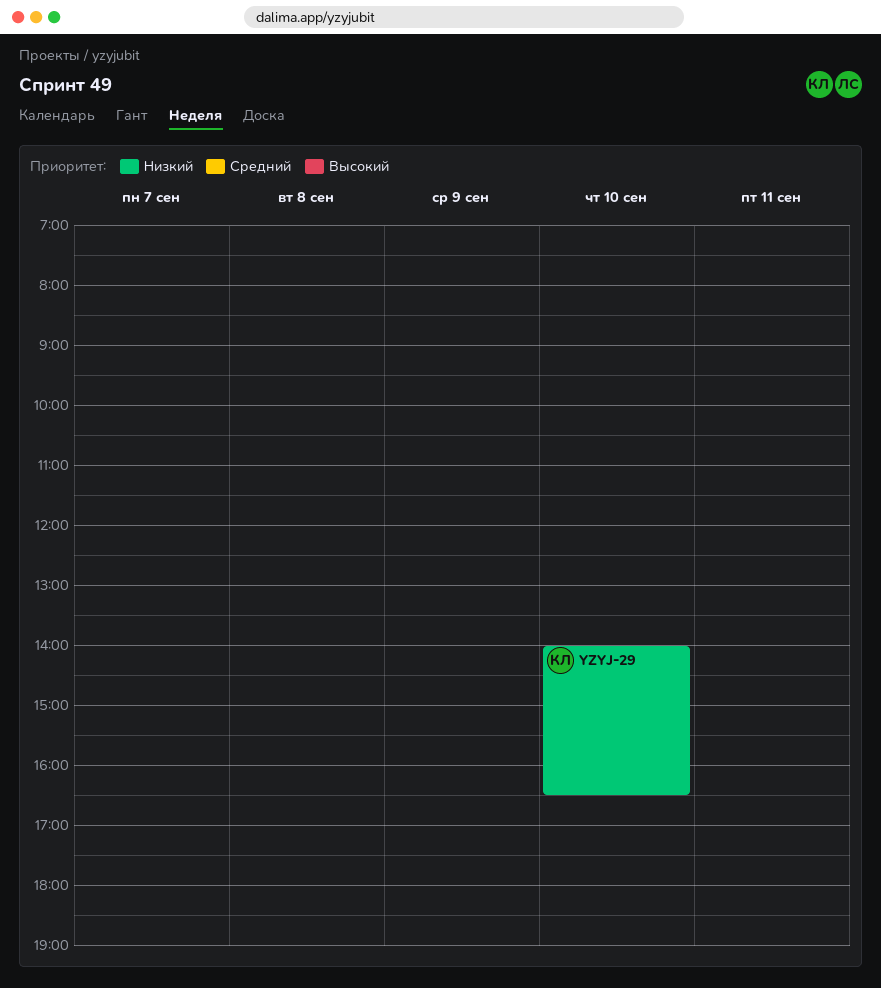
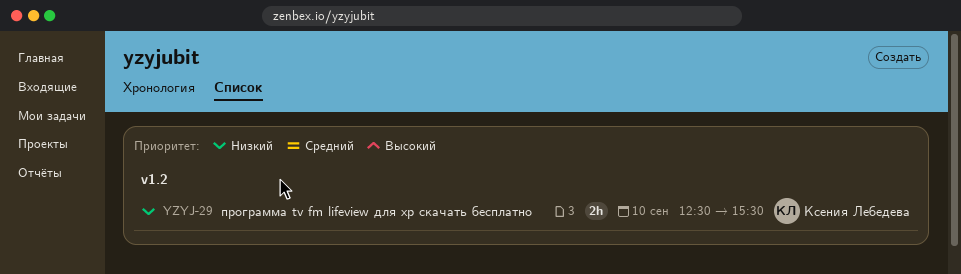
YZYJ-29, begins: 14:00 -> 12:30
YZYJ-29, ends: 16:30 -> 15:30

